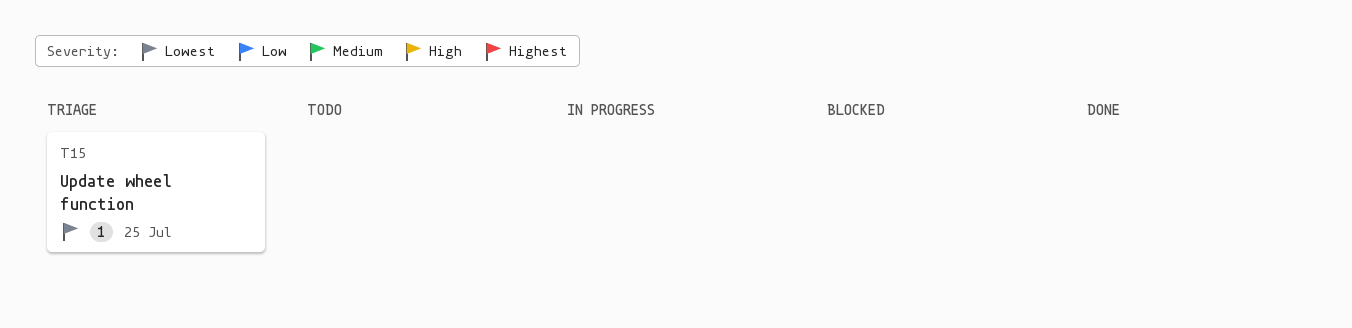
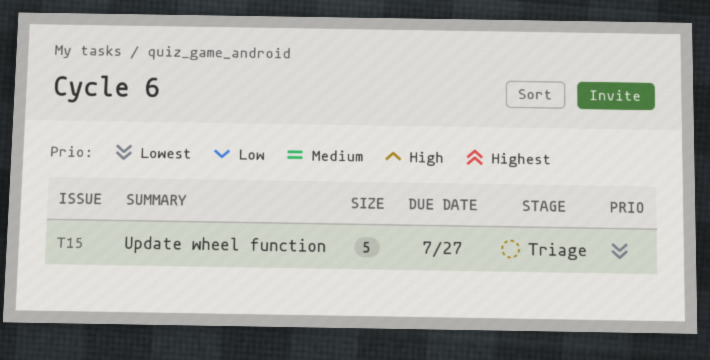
T15, estimate: 1 -> 5
T15, due: Jul 25 -> Jul 27

